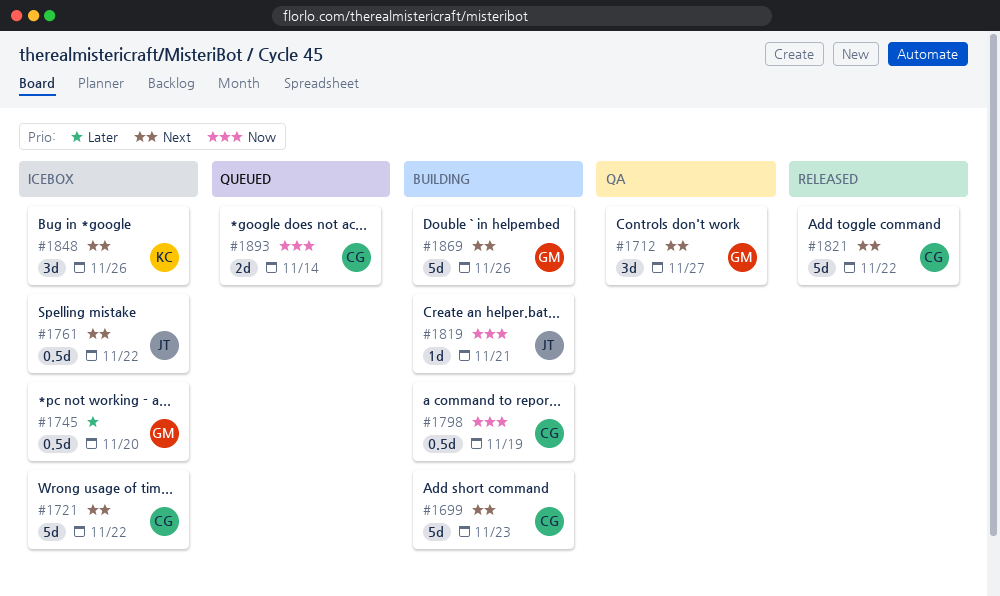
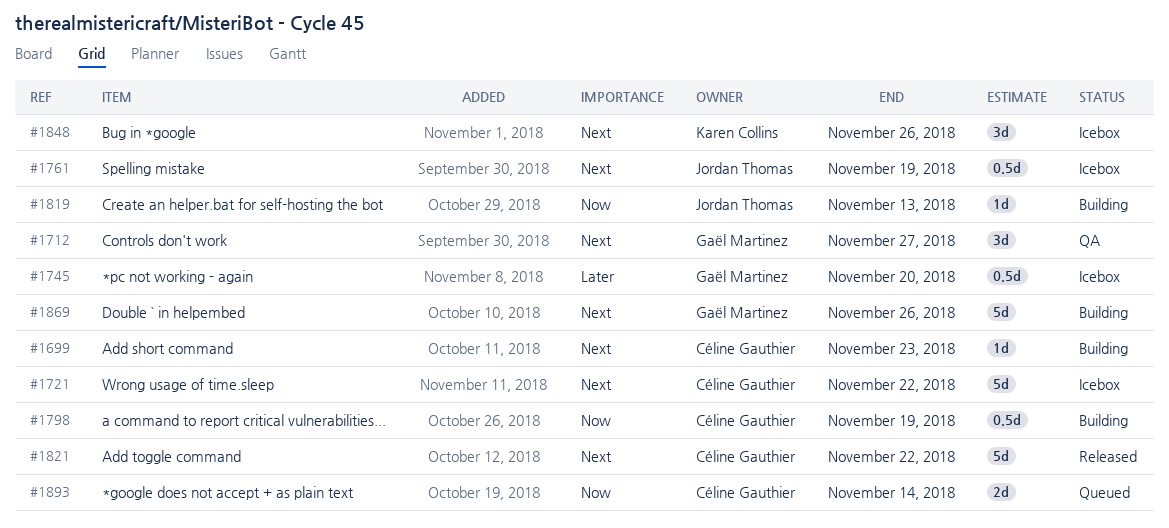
#1699, estimate: 5d -> 1d
#1761, due: Nov 22 -> Nov 19
#1819, due: Nov 21 -> Nov 13

